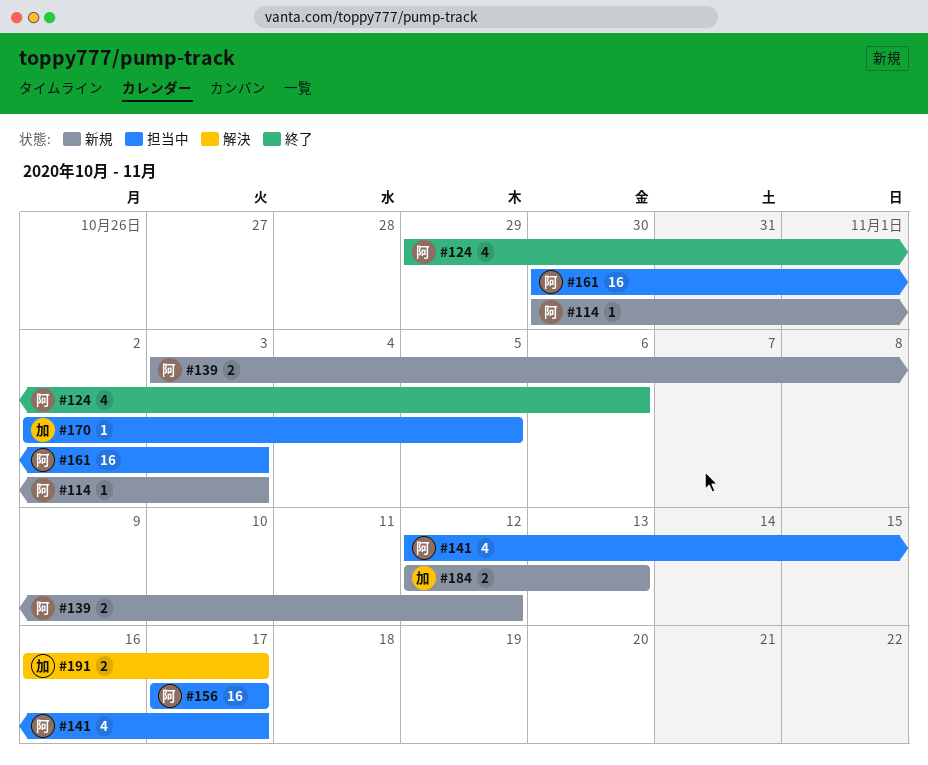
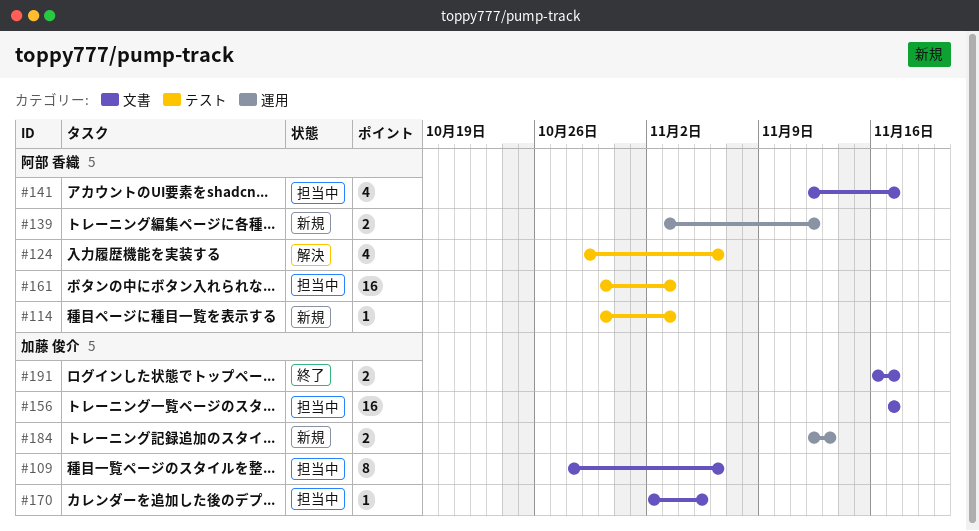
#109: none -> present
#124, status: 終了 -> 解決
#156, owner: 阿部 香織 -> 加藤 俊介
#191, status: 解決 -> 終了

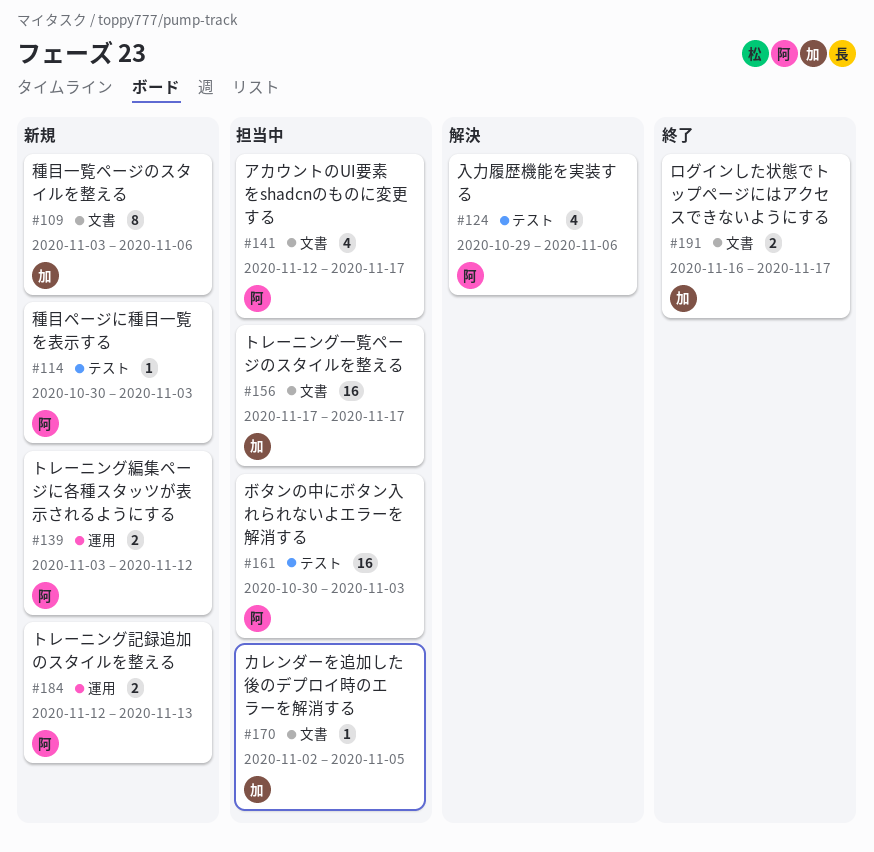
#109, status: 担当中 -> 新規
#109, start: Oct 28 -> Nov 3
#184, owner: 加藤 俊介 -> 阿部 香織

